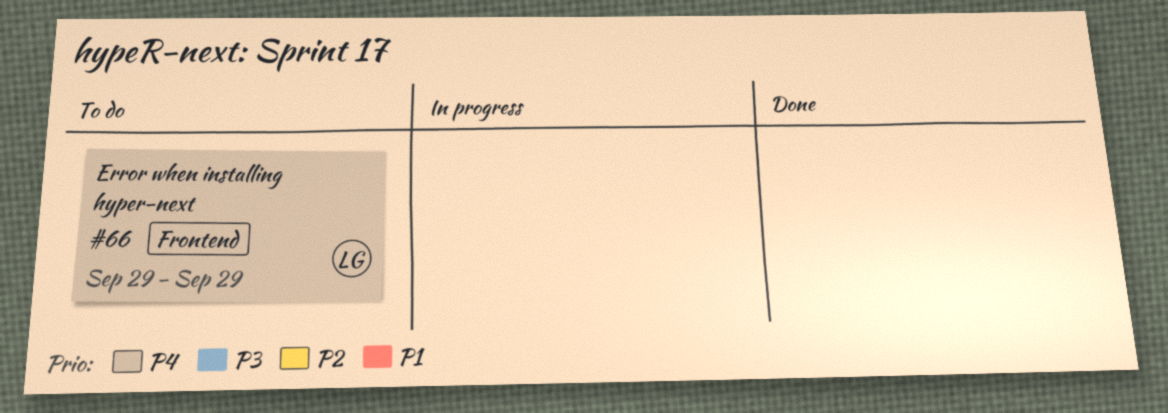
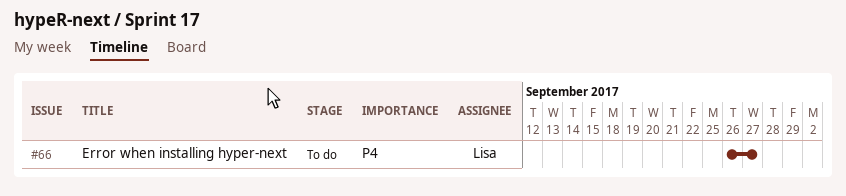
#66, start: Sep 29 -> Sep 26
#66, due: Sep 29 -> Sep 27

